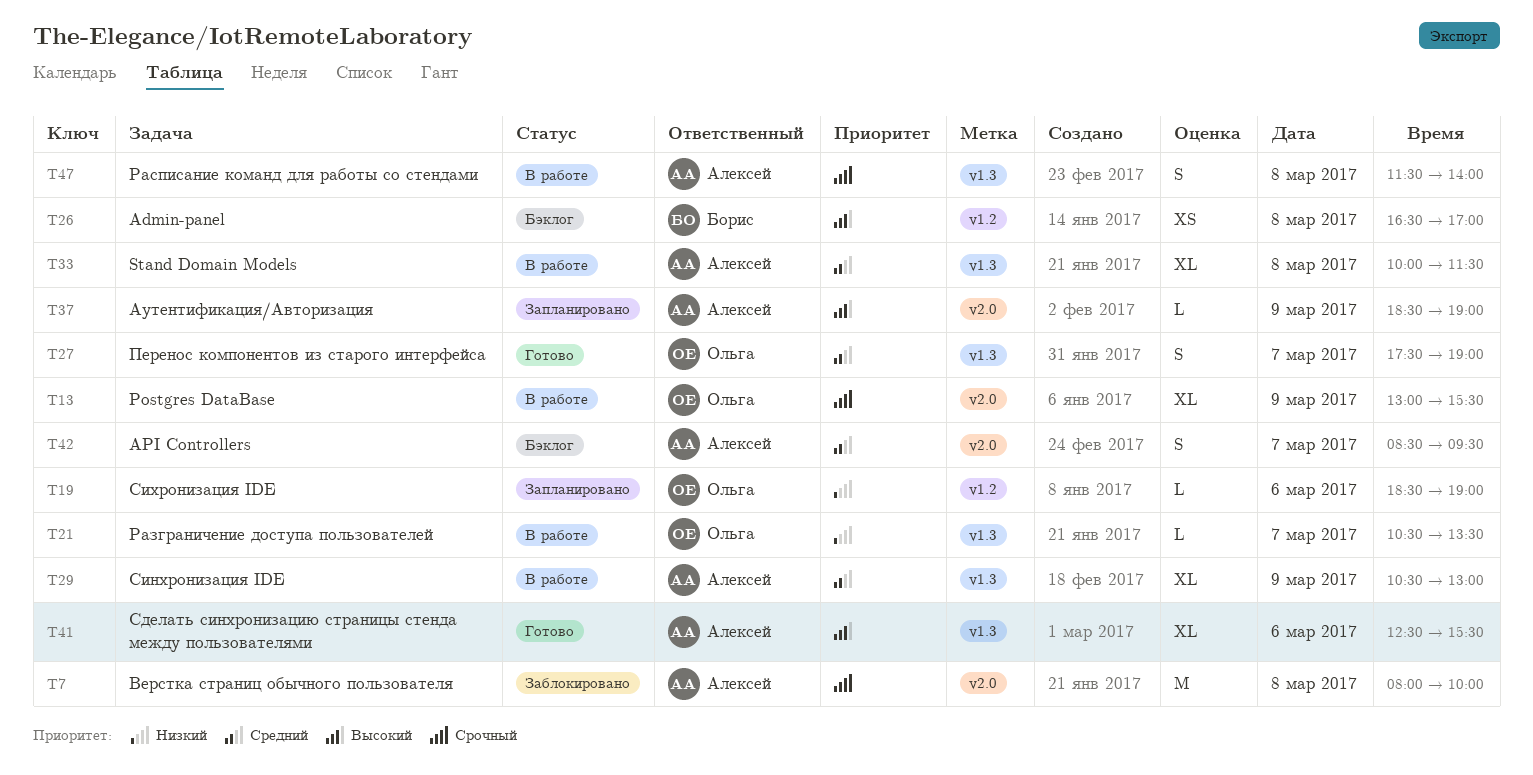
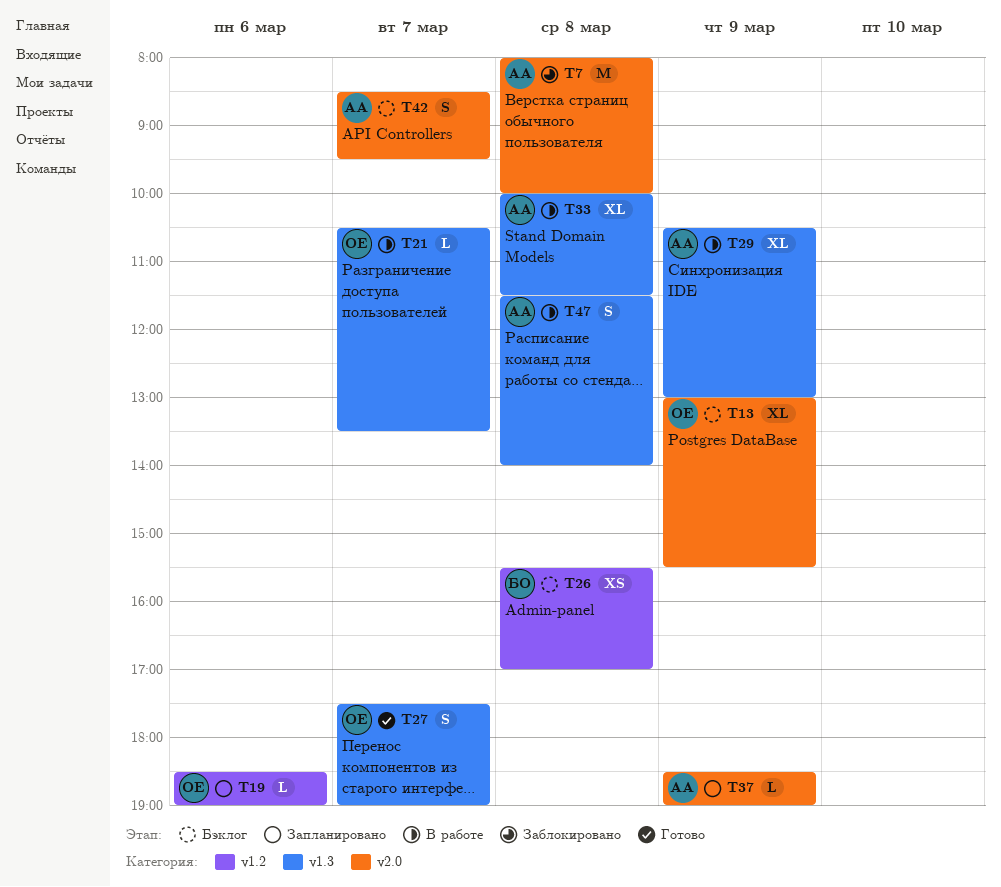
T13, status: В работе -> Бэклог
T26, begins: 16:30 -> 15:30
T41: present -> none

